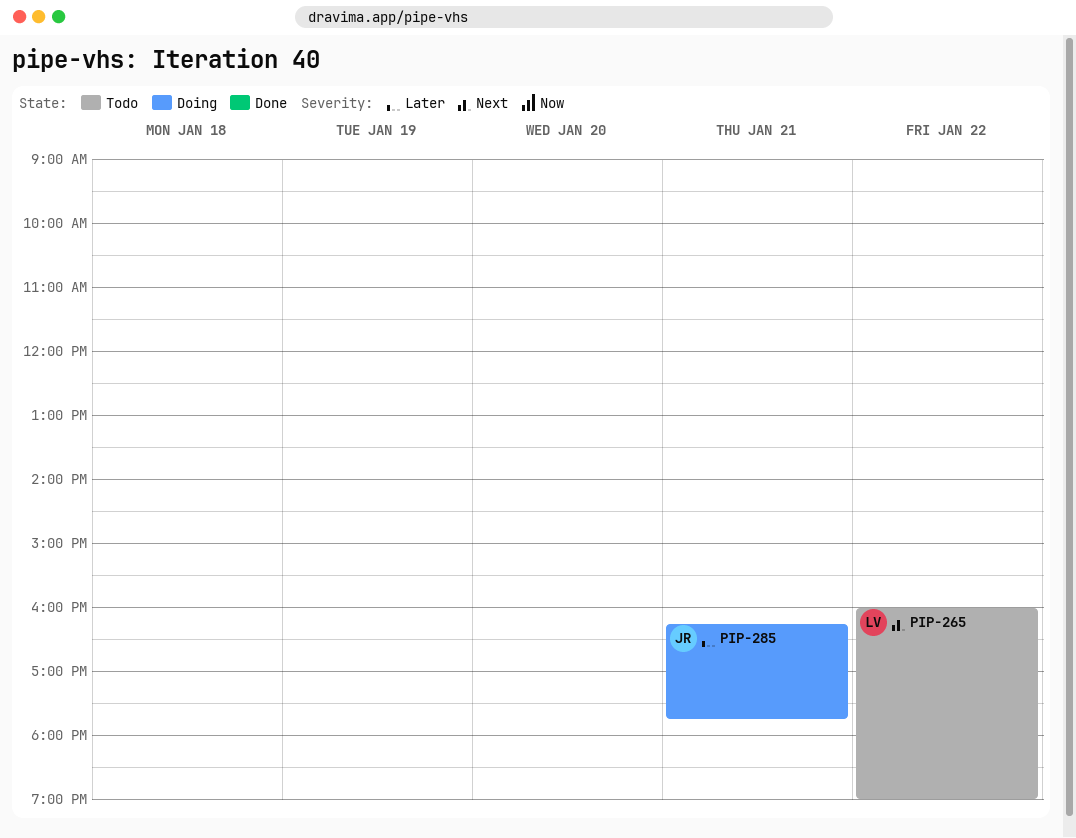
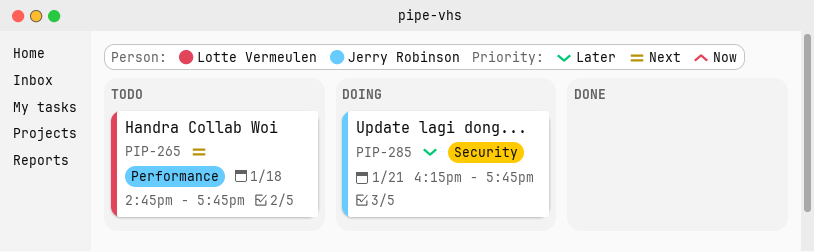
PIP-265, day: Jan 22 -> Jan 18
PIP-265, begins: 16:00 -> 14:45
PIP-265, ends: 19:00 -> 17:45

